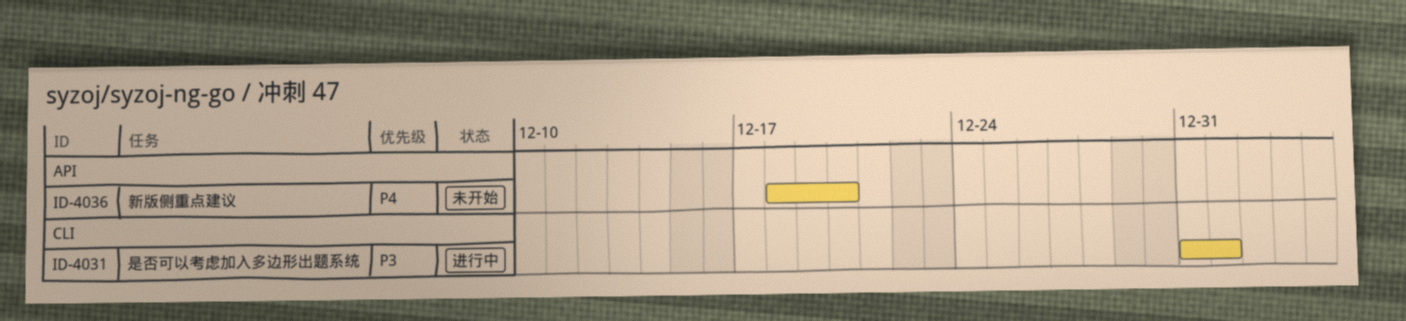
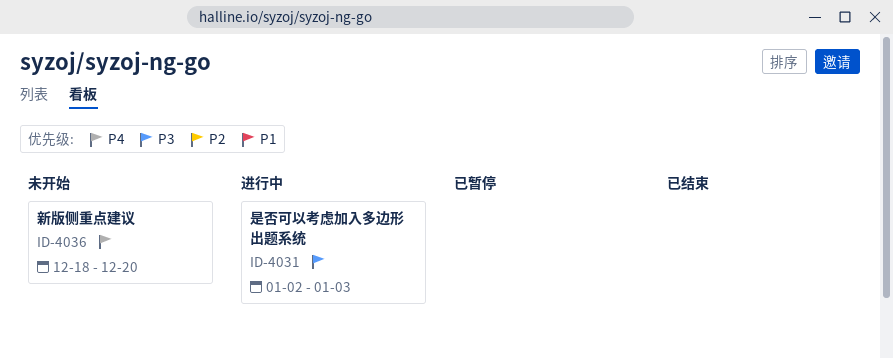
ID-4031, start: Dec 31 -> Jan 2
ID-4031, due: Jan 1 -> Jan 3

